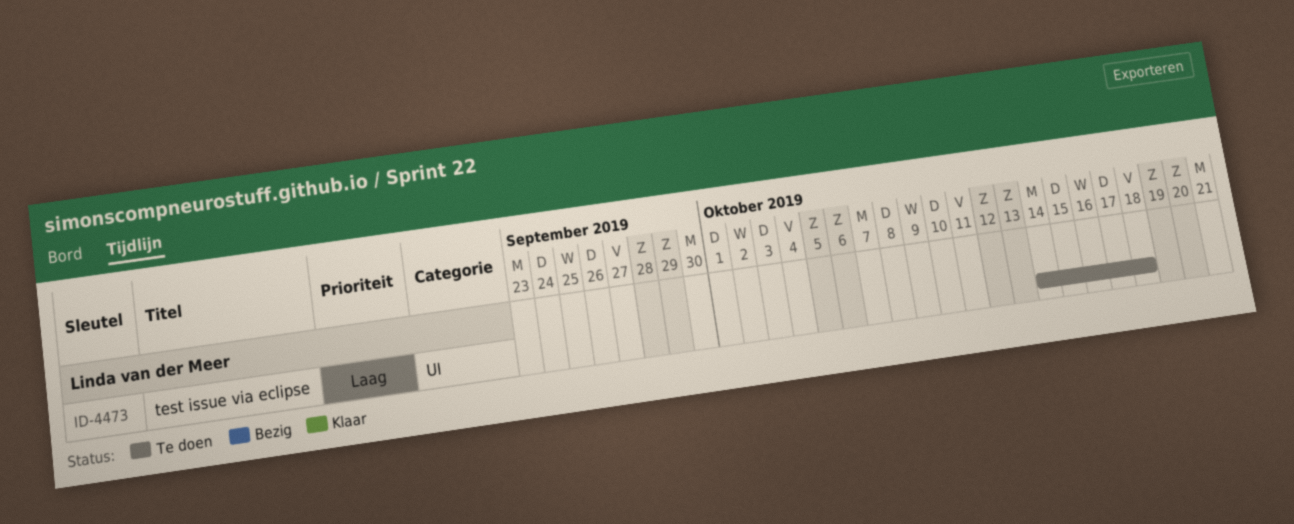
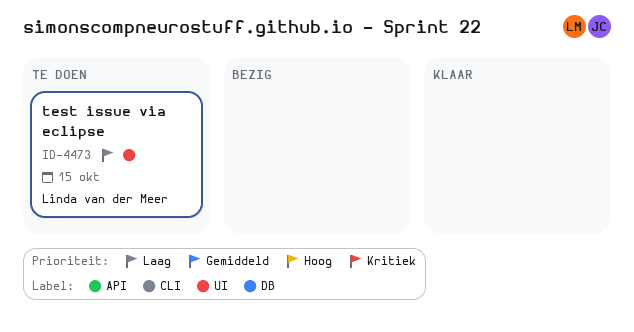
ID-4473, due: Oct 18 -> Oct 15

